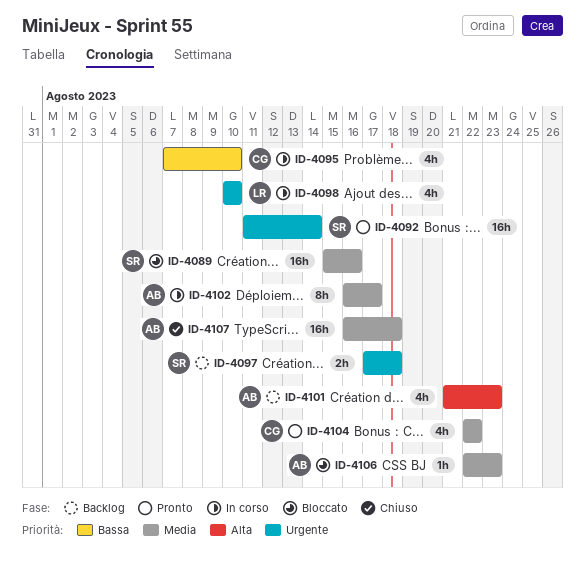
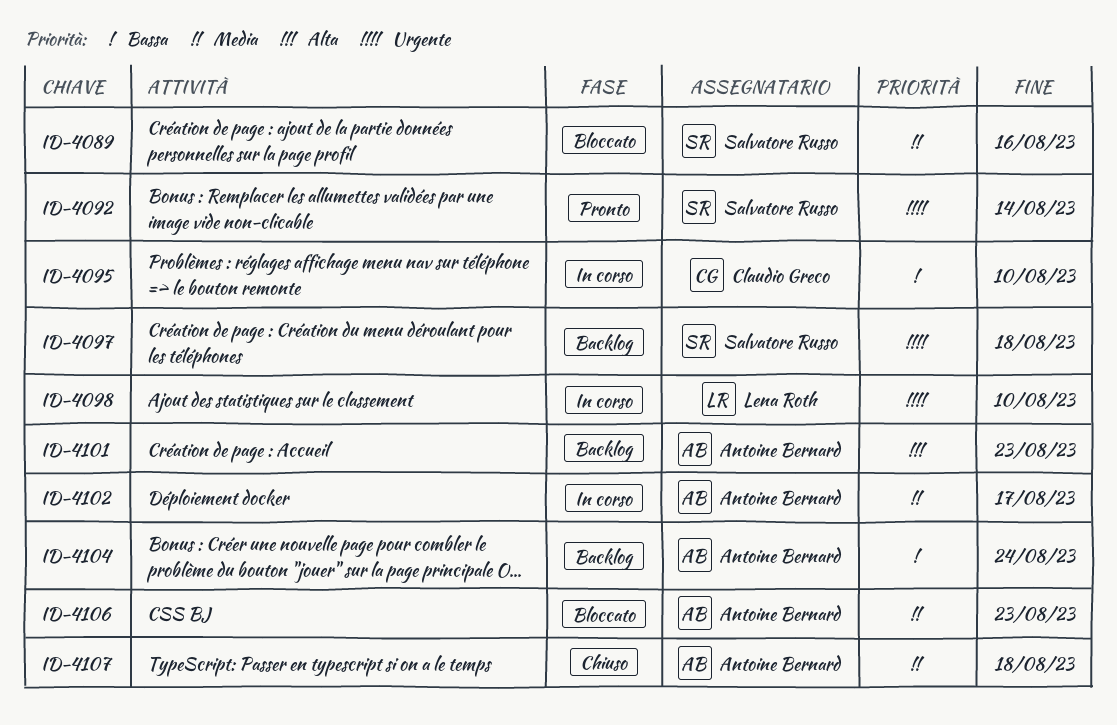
ID-4104, status: Pronto -> Backlog
ID-4104, owner: Claudio Greco -> Antoine Bernard
ID-4104, priority: Media -> Bassa
ID-4104, due: Aug 22 -> Aug 24

